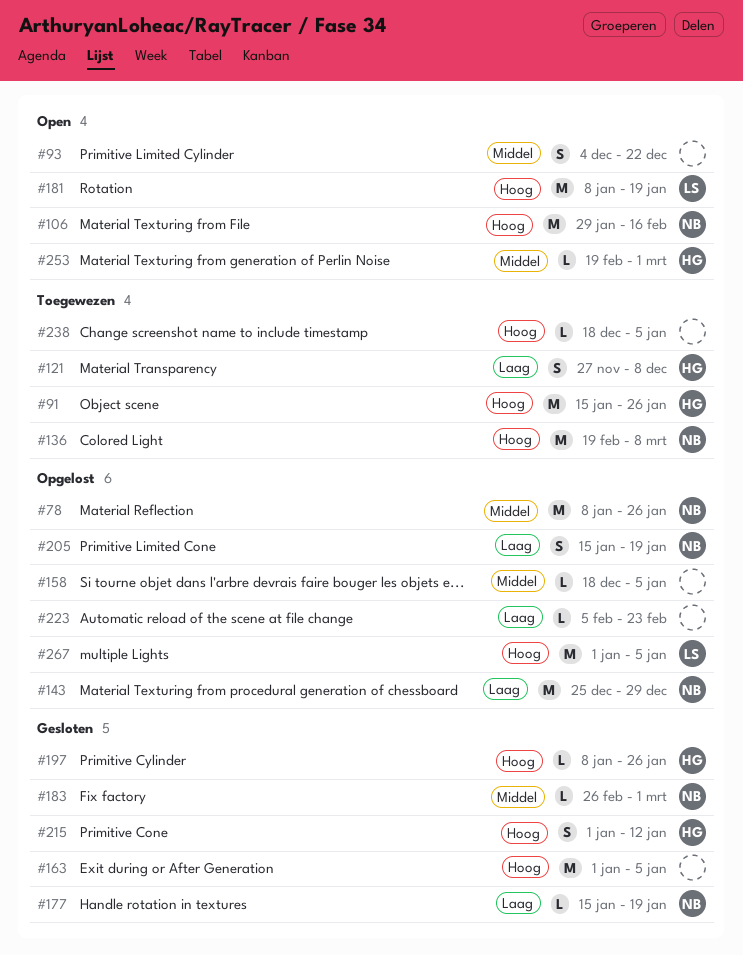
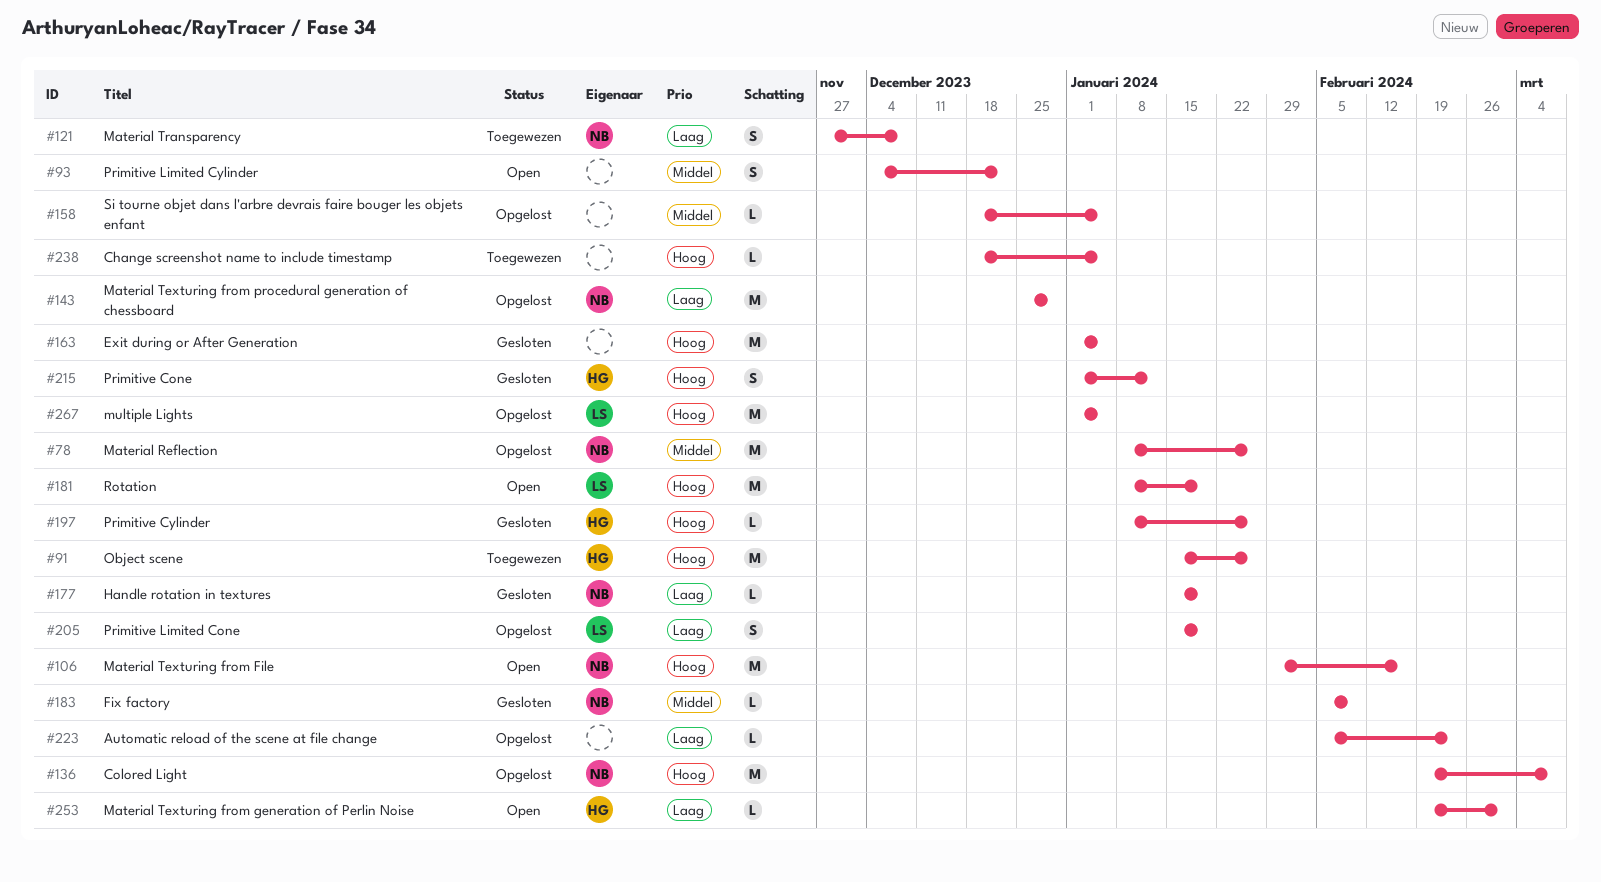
#121, owner: HG -> NB
#136, status: Toegewezen -> Opgelost
#183, start: Feb 26 -> Feb 5
#183, due: Mar 1 -> Feb 9
#205, owner: NB -> LS
#253, priority: Middel -> Laag

